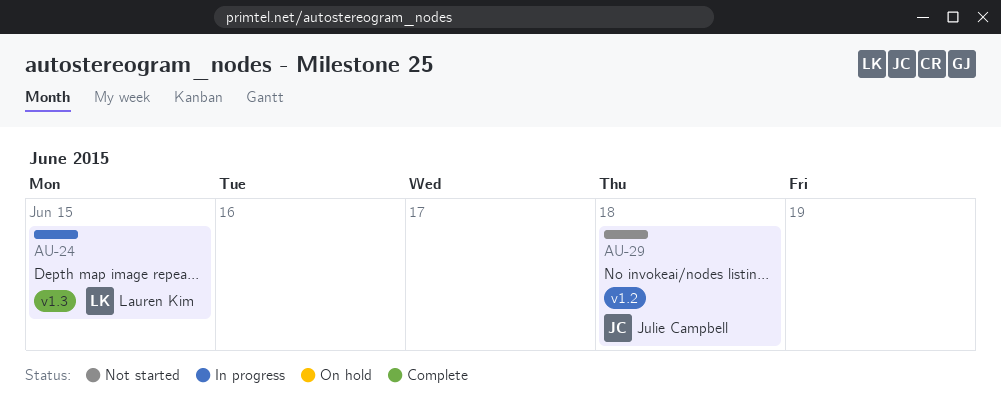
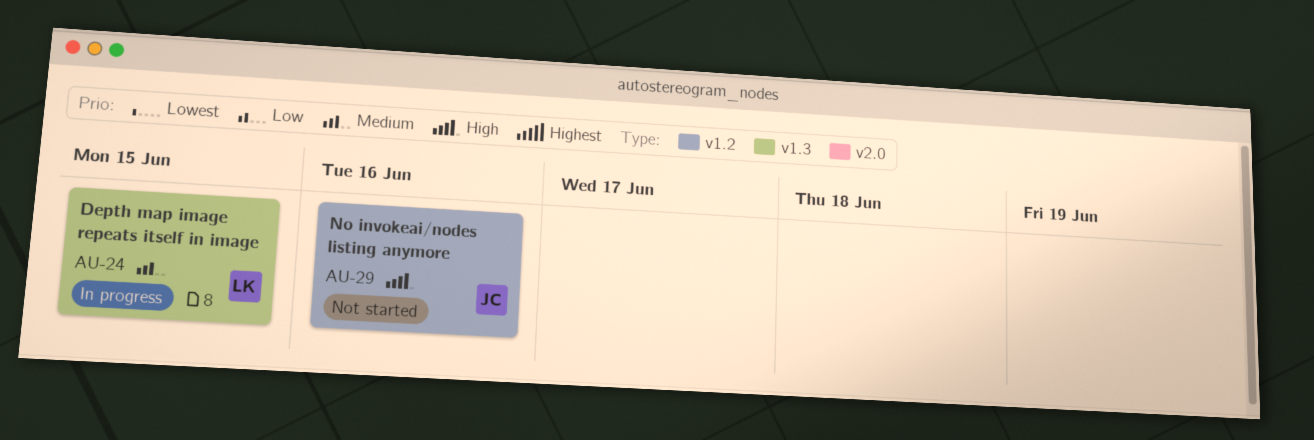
AU-29, due: Jun 18 -> Jun 16

